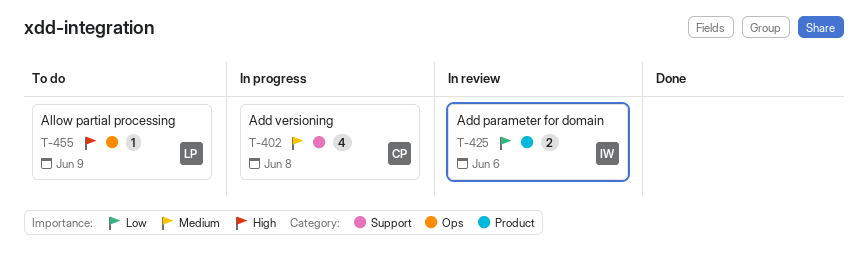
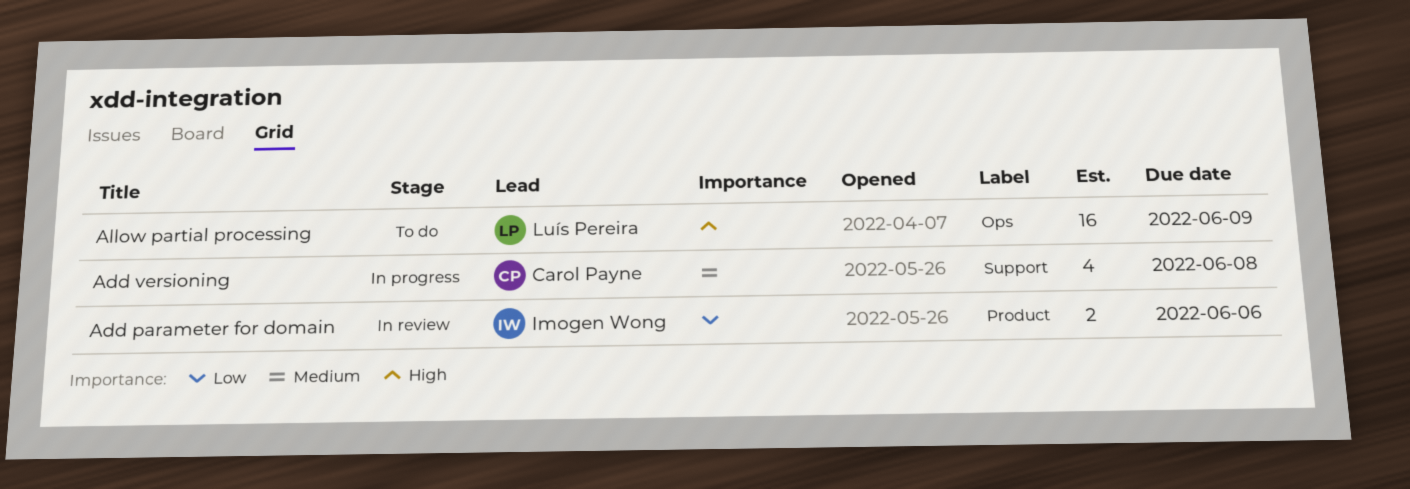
Allow partial processing, estimate: 1 -> 16

